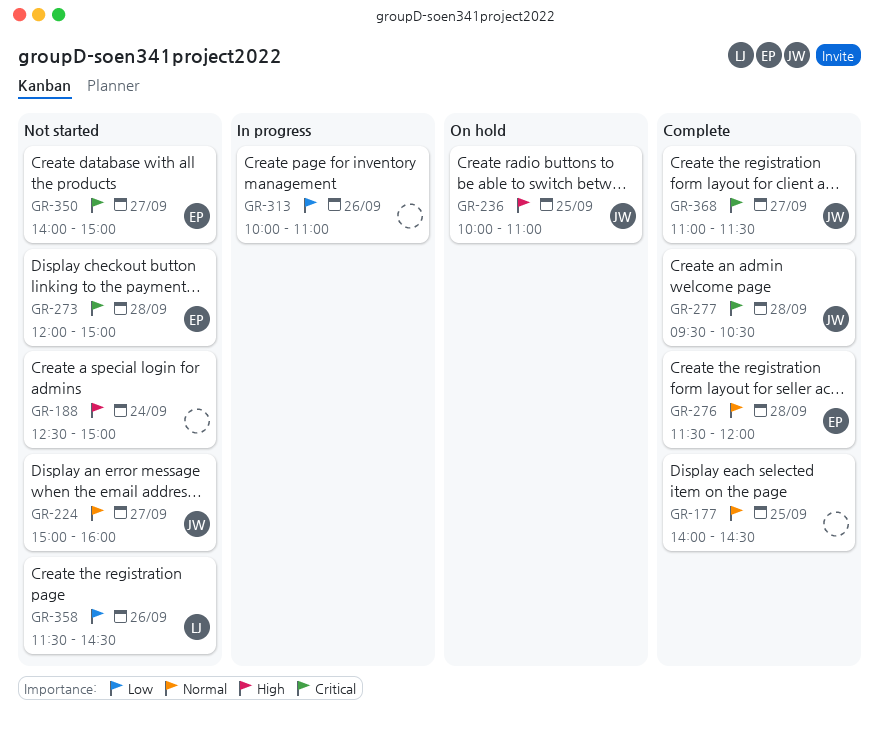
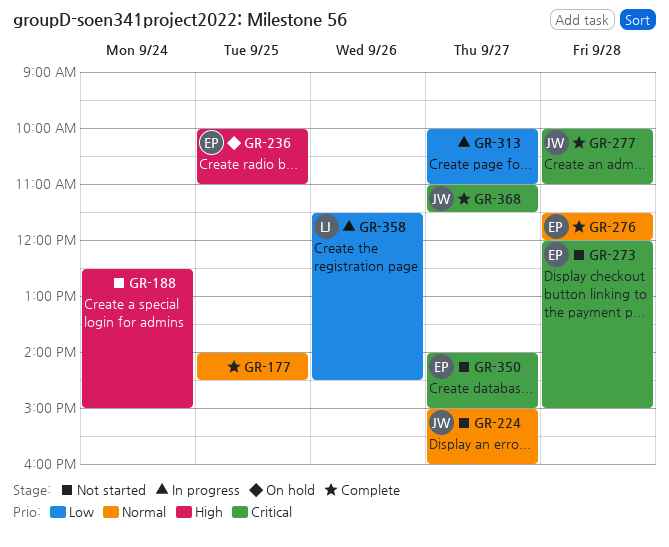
GR-236, owner: JW -> EP
GR-277, begins: 09:30 -> 10:00
GR-277, ends: 10:30 -> 11:00
GR-313, day: Sep 26 -> Sep 27
GR-358, status: Not started -> In progress

